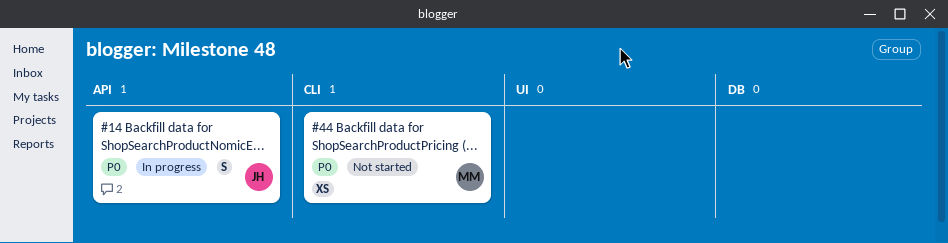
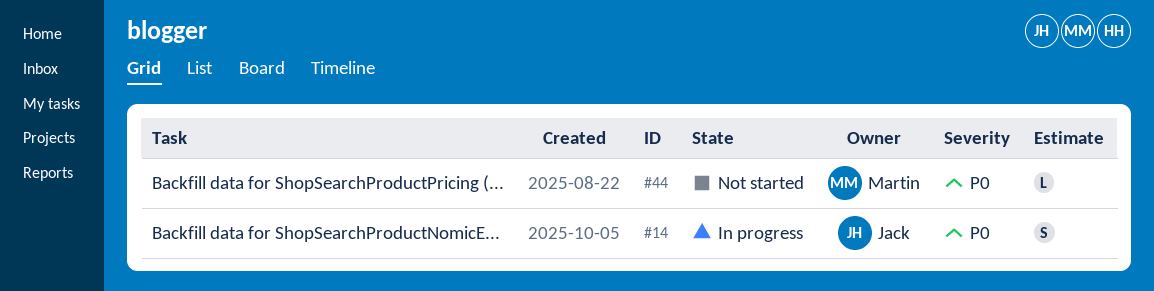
#44, estimate: XS -> L

